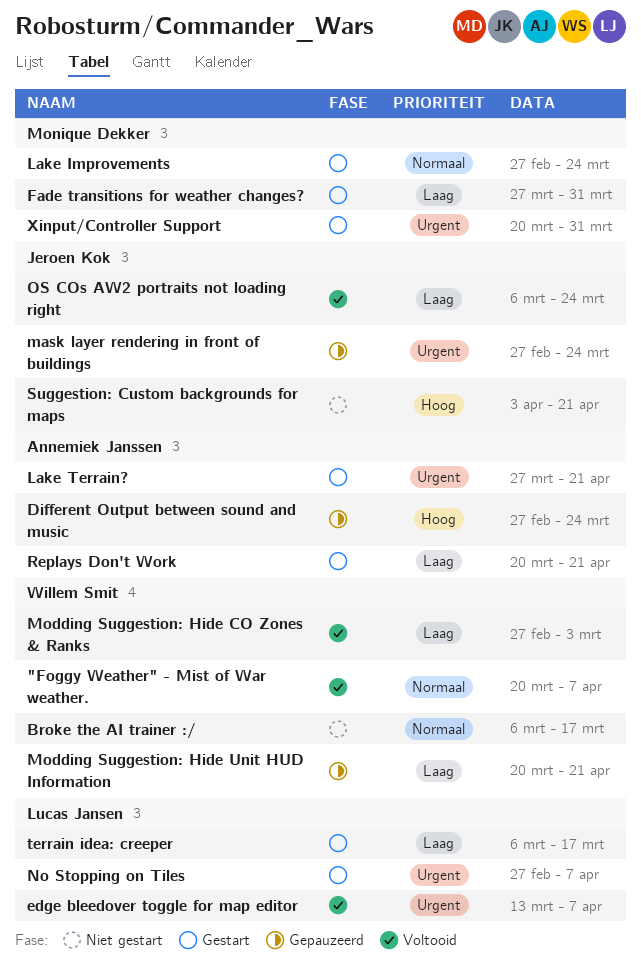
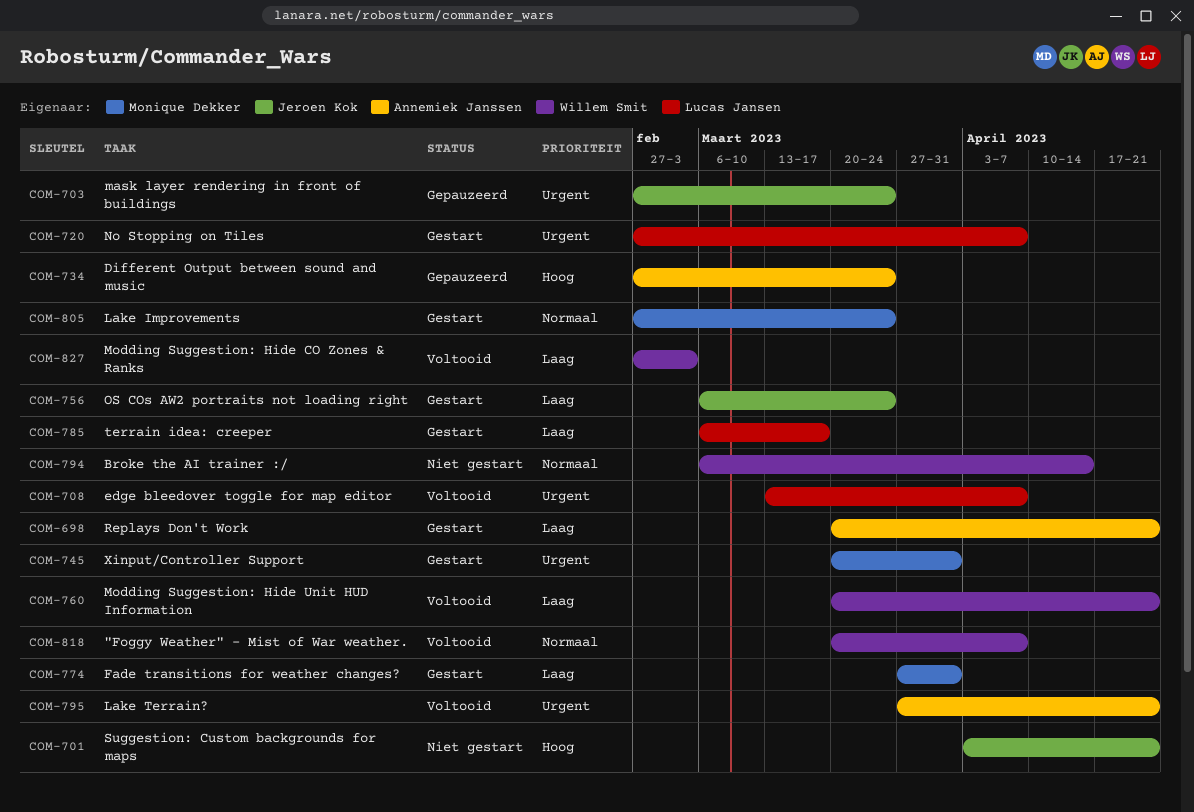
Broke the AI trainer :/, due: Mar 17 -> Apr 14
Lake Terrain?, status: Gestart -> Voltooid
Modding Suggestion: Hide Unit HUD Information, status: Gepauzeerd -> Voltooid
OS COs AW2 portraits not loading right, status: Voltooid -> Gestart

